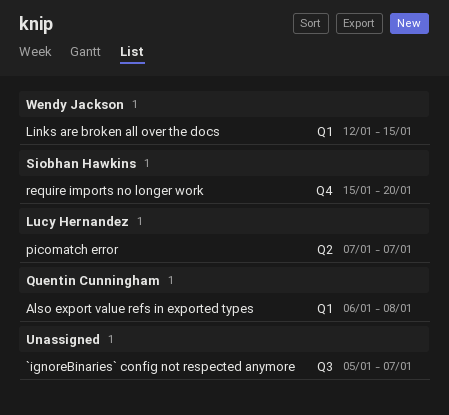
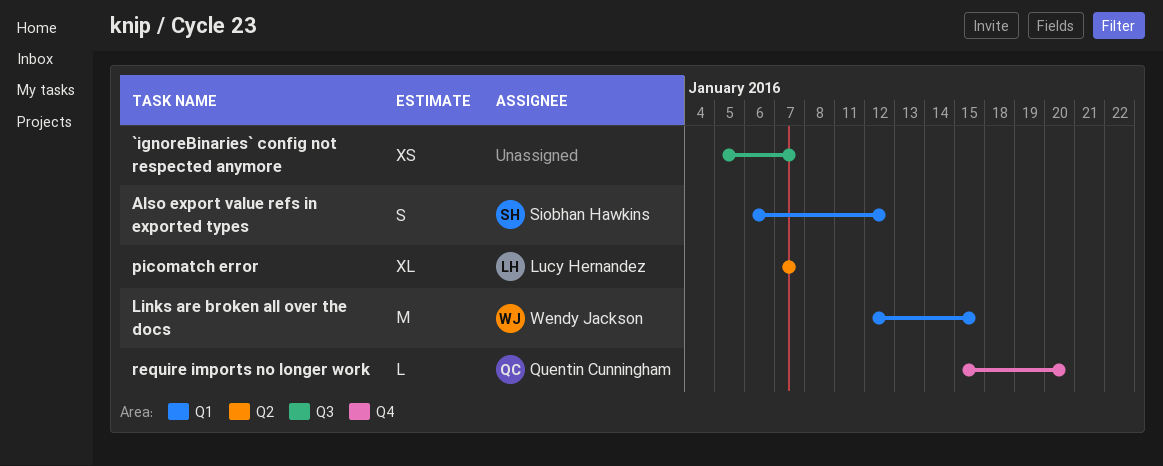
Also export value refs in exported types, owner: Quentin Cunningham -> Siobhan Hawkins
Also export value refs in exported types, due: Jan 8 -> Jan 12
require imports no longer work, owner: Siobhan Hawkins -> Quentin Cunningham

